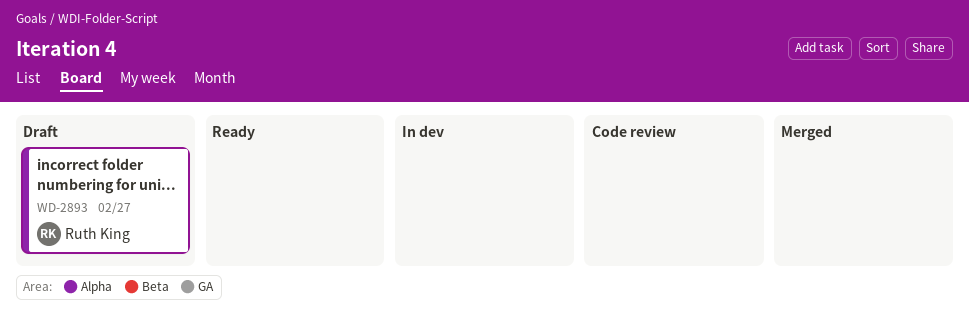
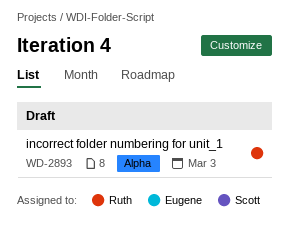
WD-2893, due: Feb 27 -> Mar 3

